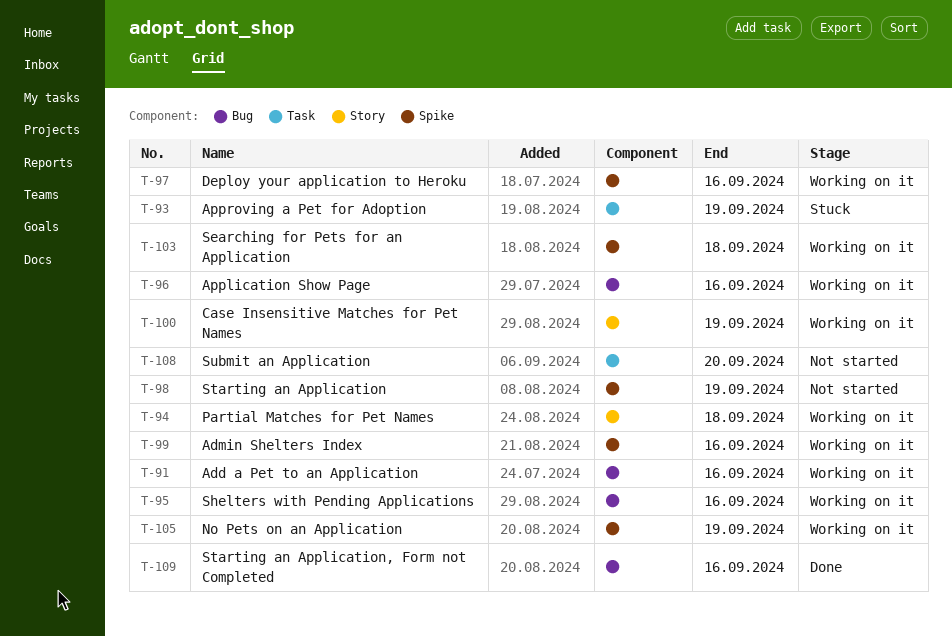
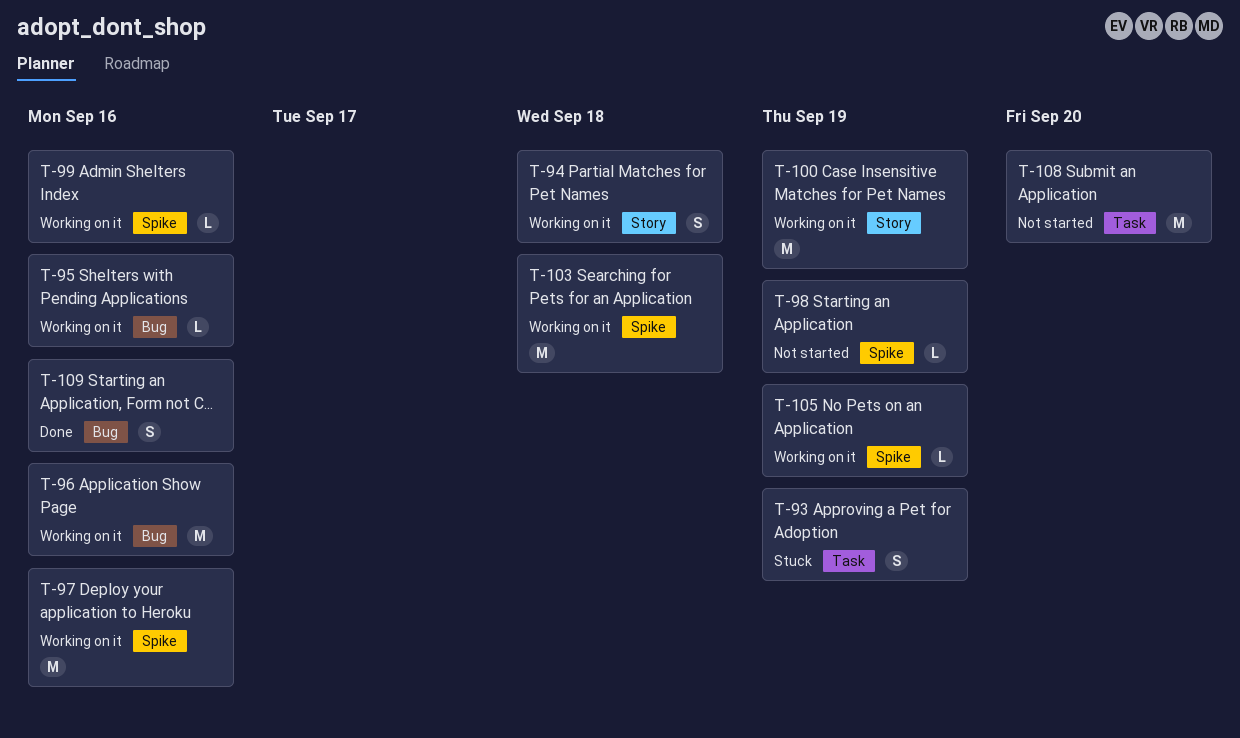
T-91: present -> none

